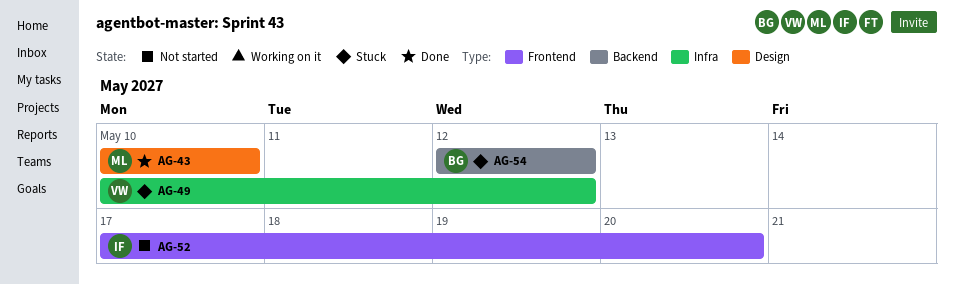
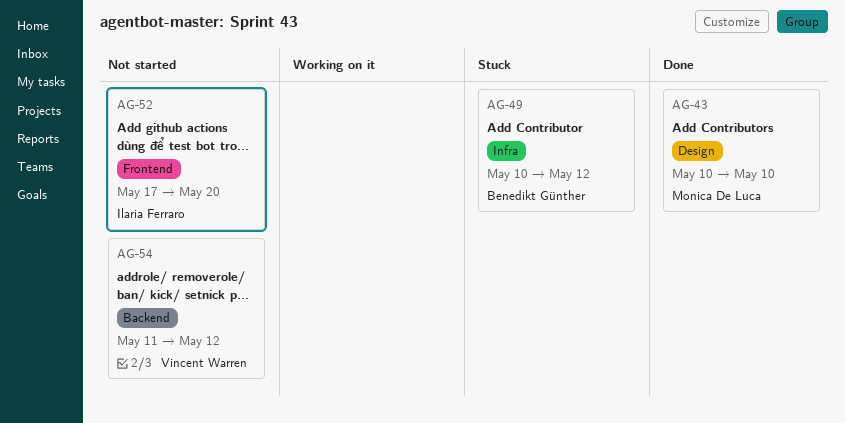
AG-49, owner: Vincent Warren -> Benedikt Günther
AG-54, status: Stuck -> Not started
AG-54, owner: Benedikt Günther -> Vincent Warren
AG-54, start: May 12 -> May 11

